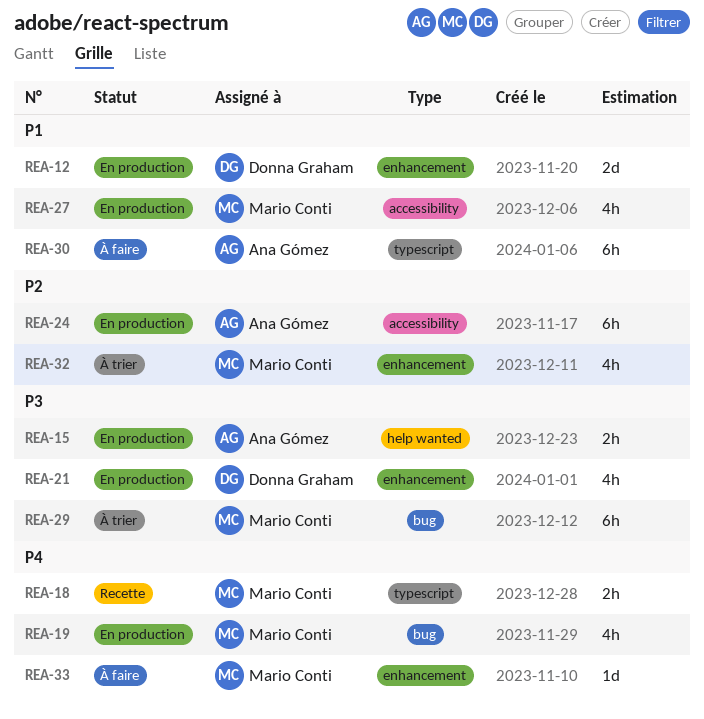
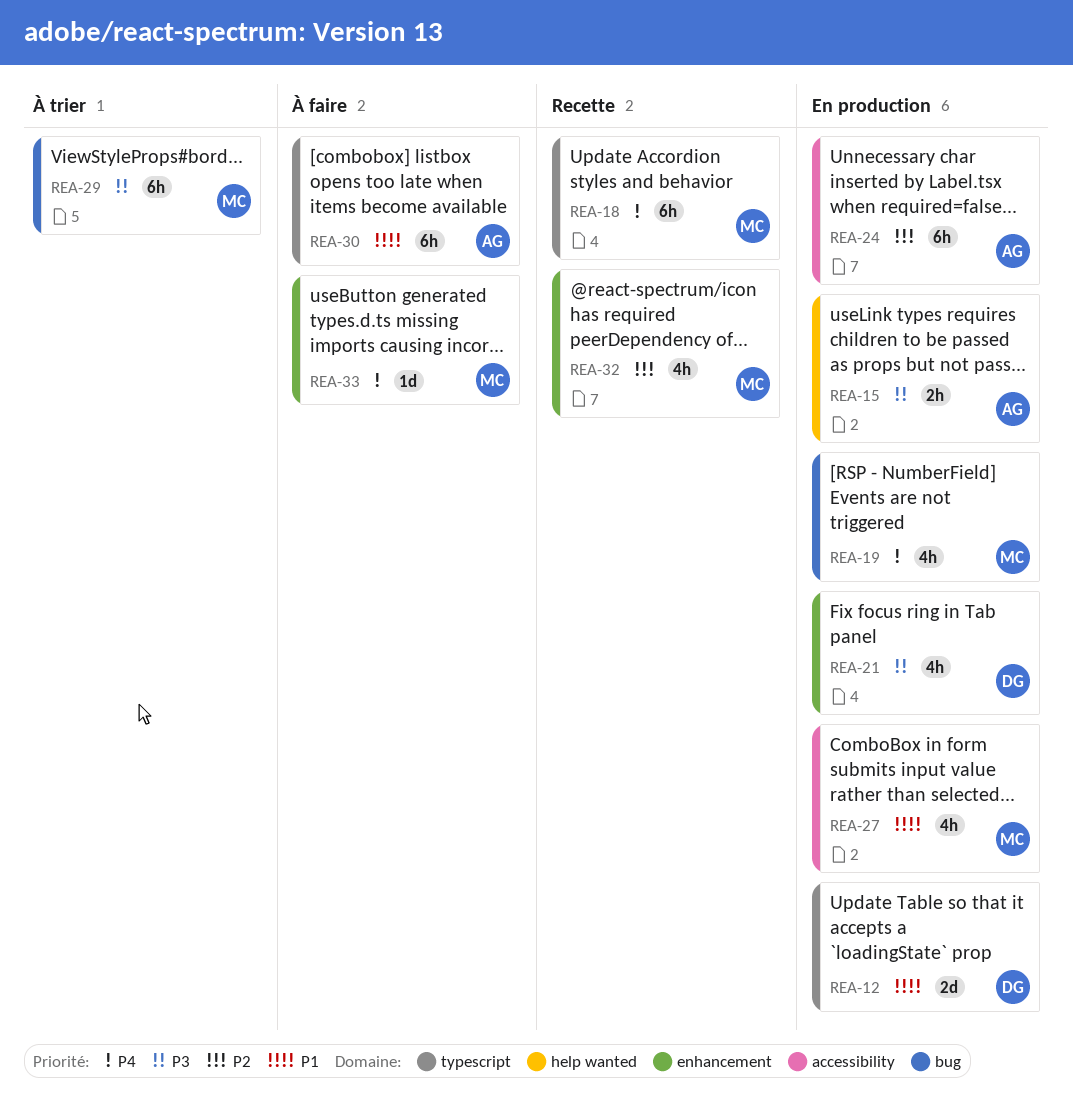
REA-12, label: enhancement -> typescript
REA-18, estimate: 2h -> 6h
REA-32, status: À trier -> Recette

